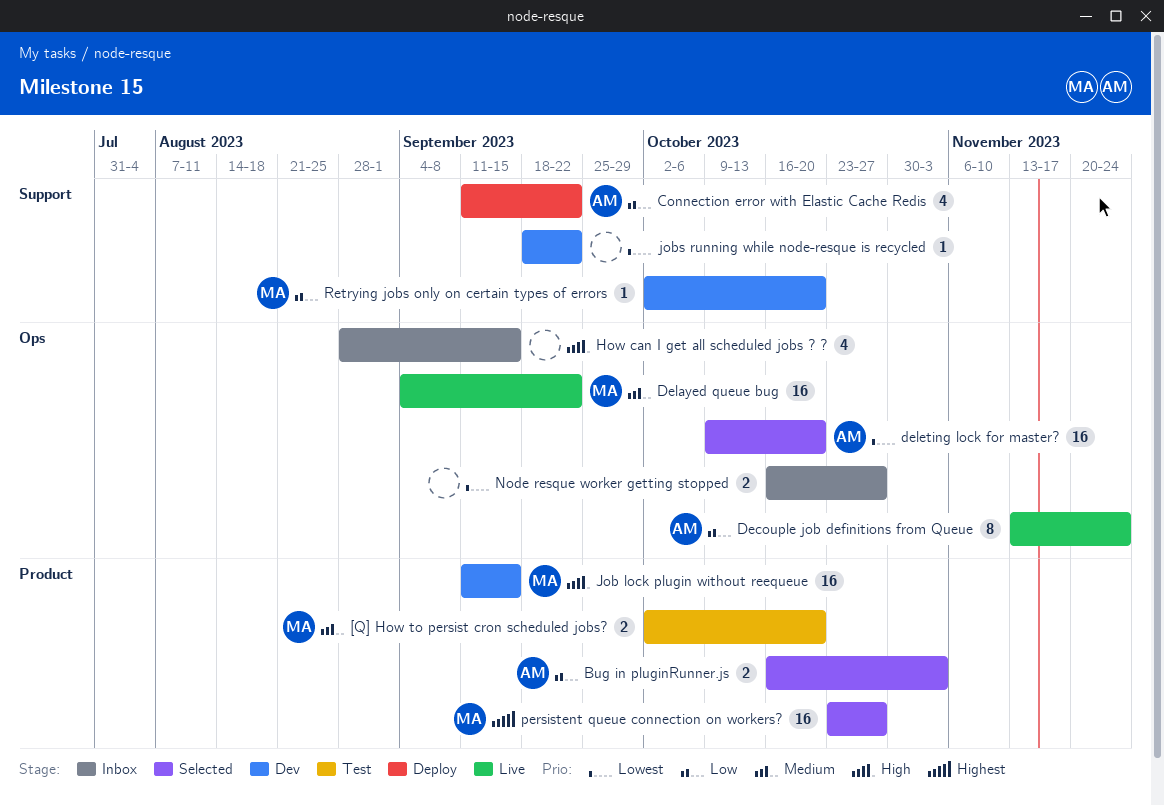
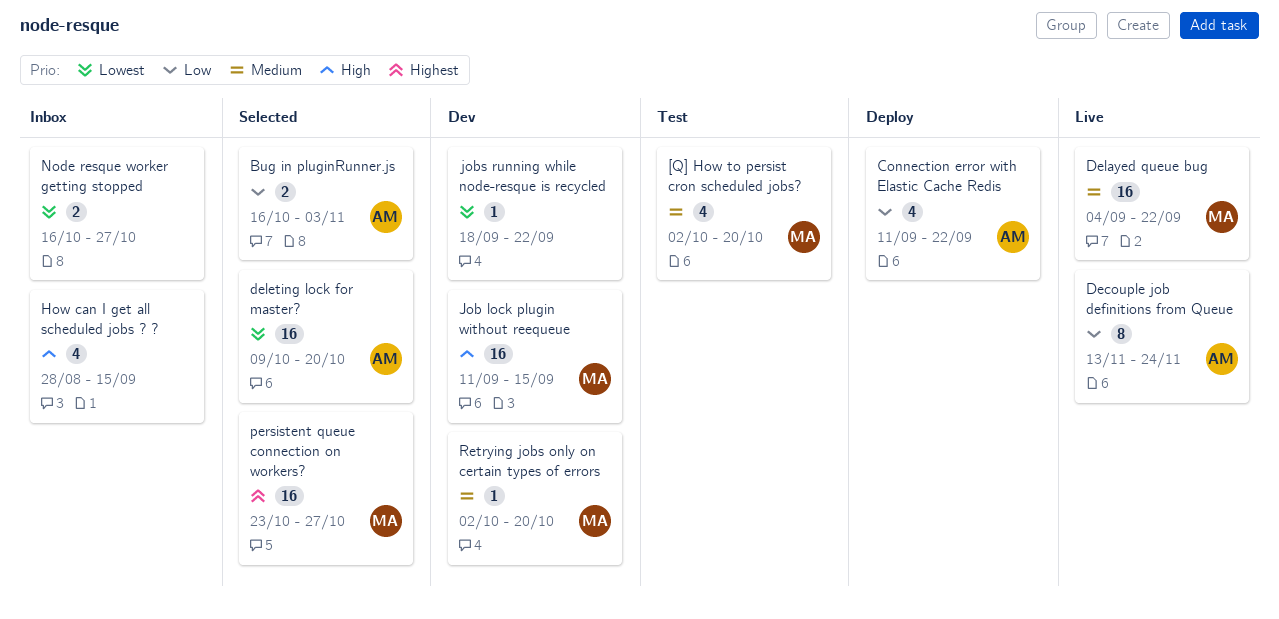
[Q] How to persist cron scheduled jobs?, estimate: 2 -> 4
Retrying jobs only on certain types of errors, priority: Low -> Medium

